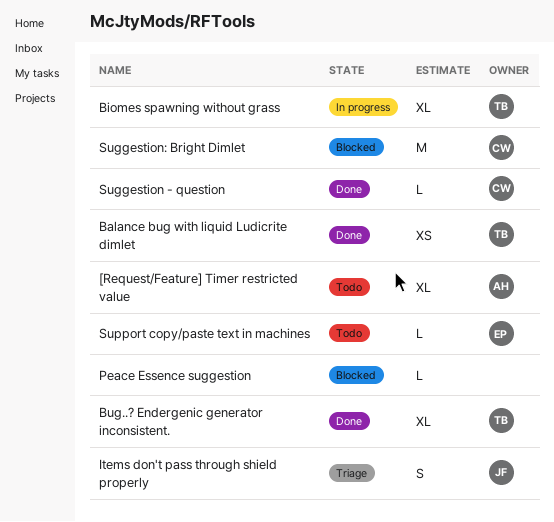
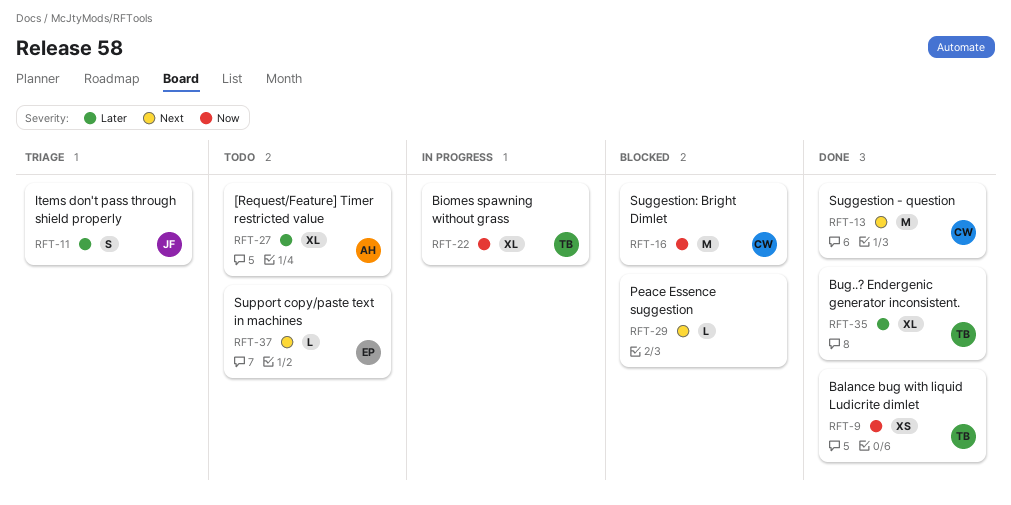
Suggestion - question, estimate: L -> M

